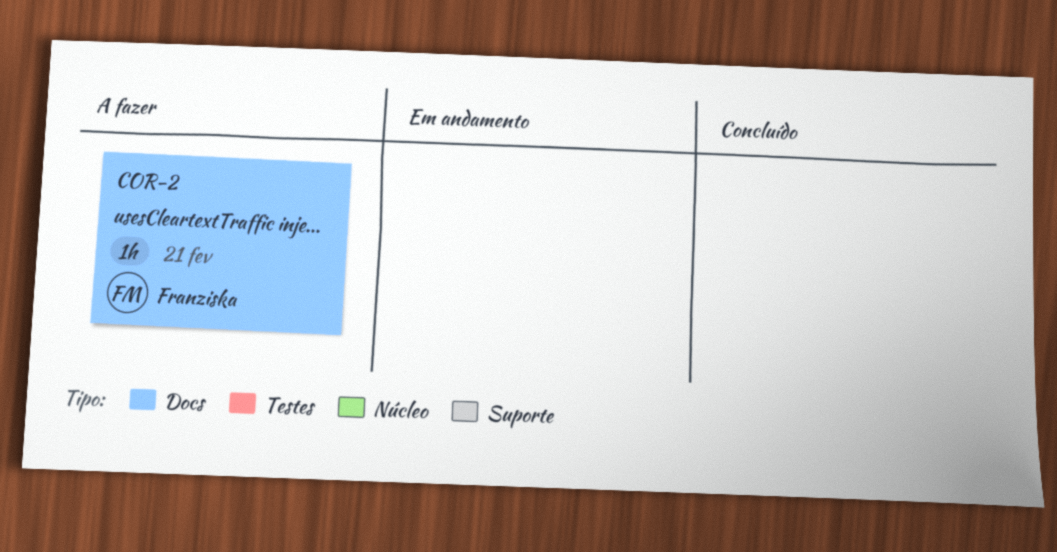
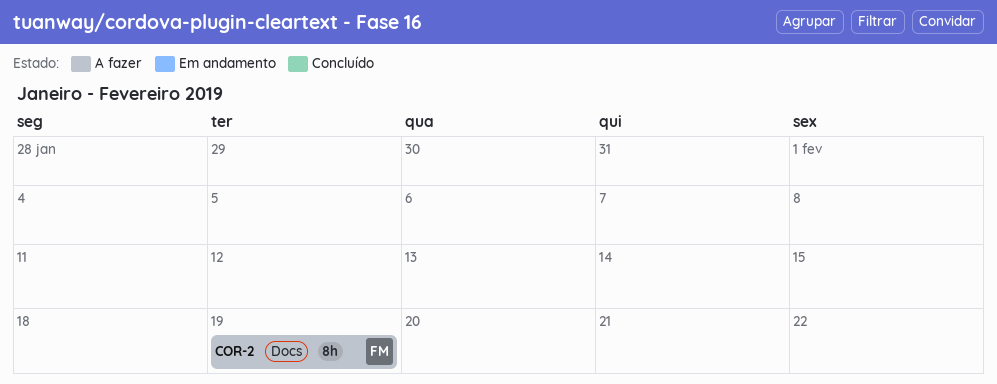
COR-2, estimate: 1h -> 8h
COR-2, due: Feb 21 -> Feb 19

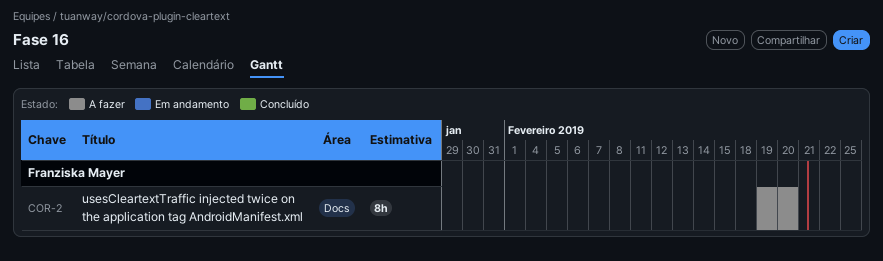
COR-2, due: Feb 19 -> Feb 20

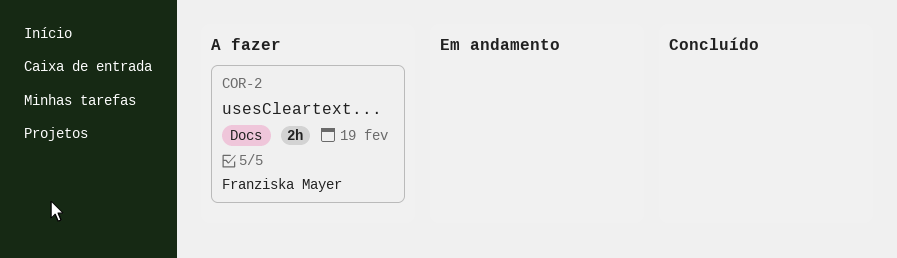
COR-2, estimate: 8h -> 2h
COR-2, due: Feb 20 -> Feb 19

